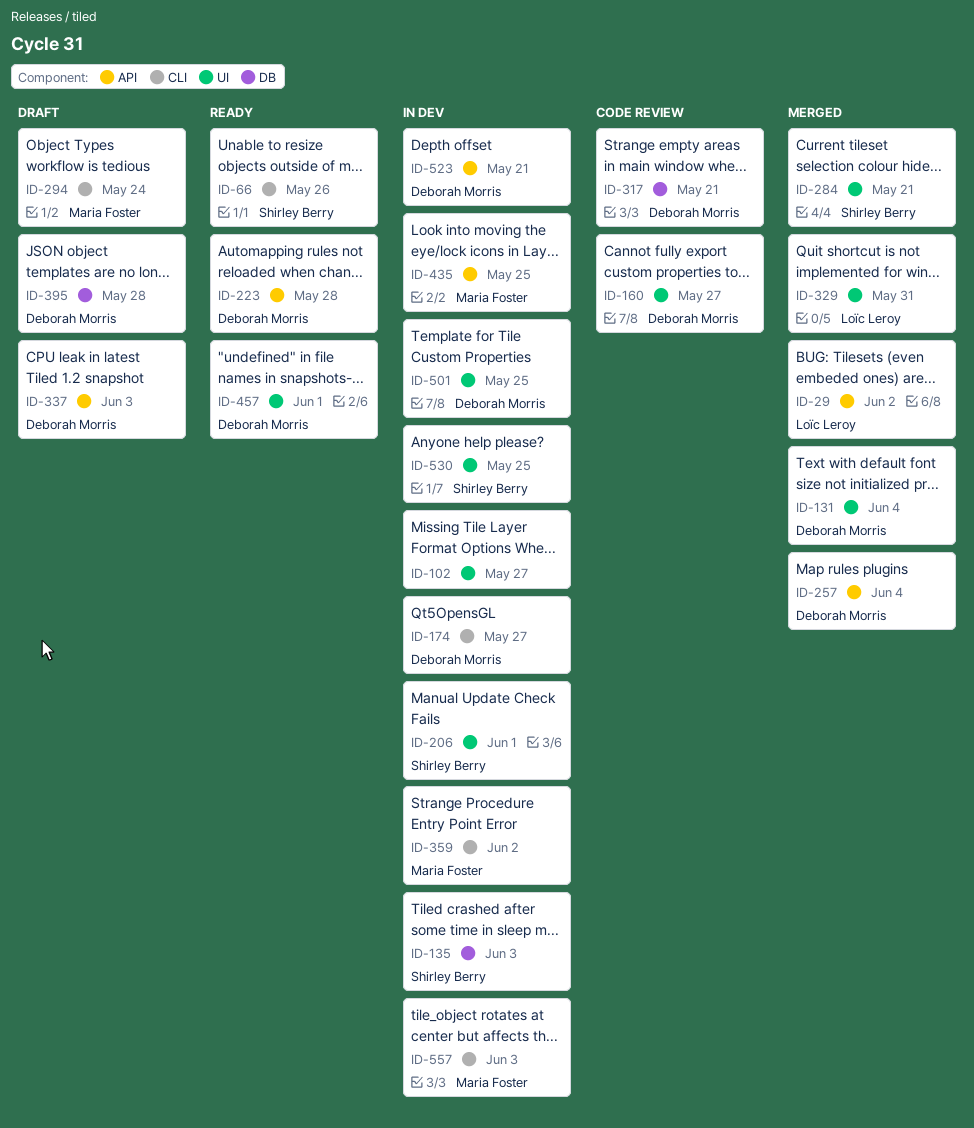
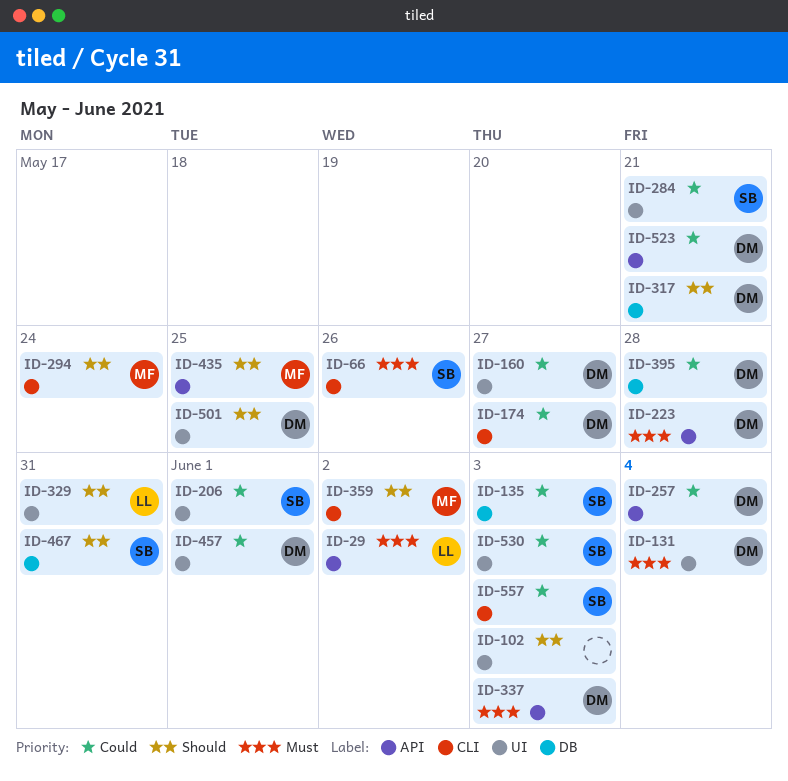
ID-102, due: May 27 -> Jun 3
ID-467: none -> present
ID-530, due: May 25 -> Jun 3
ID-557, owner: Maria Foster -> Shirley Berry

